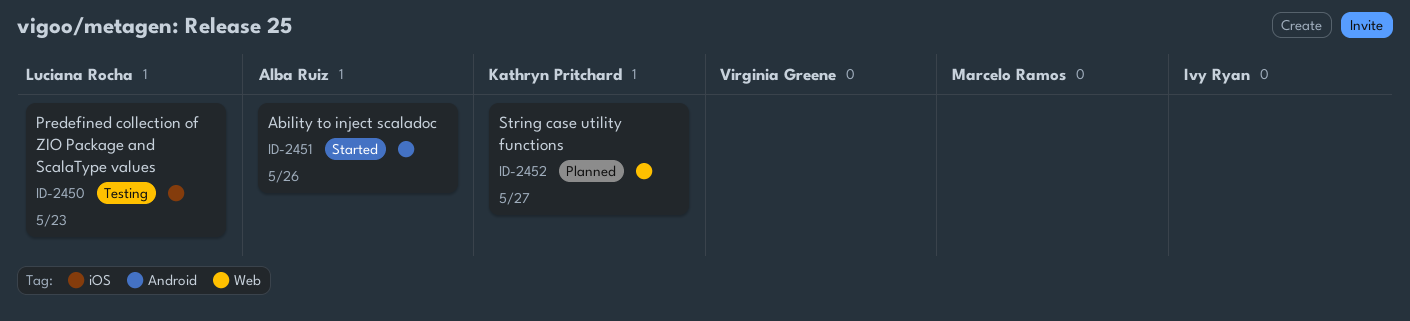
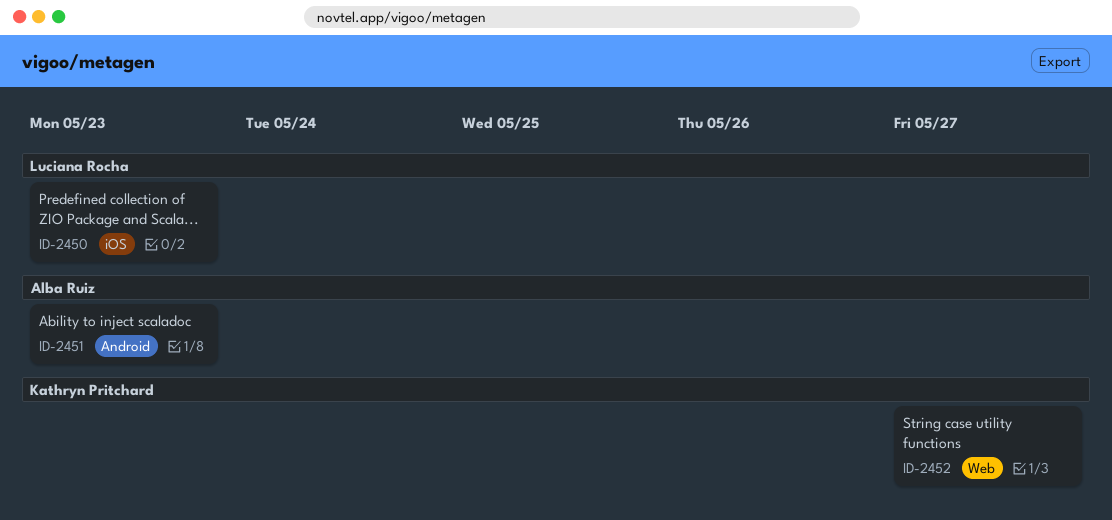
ID-2451, due: May 26 -> May 23

